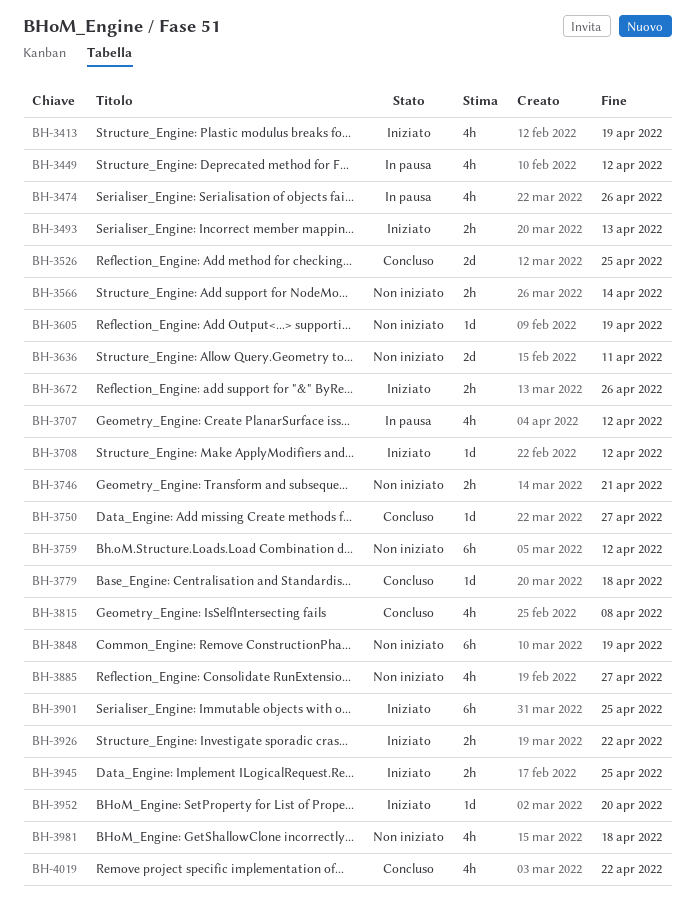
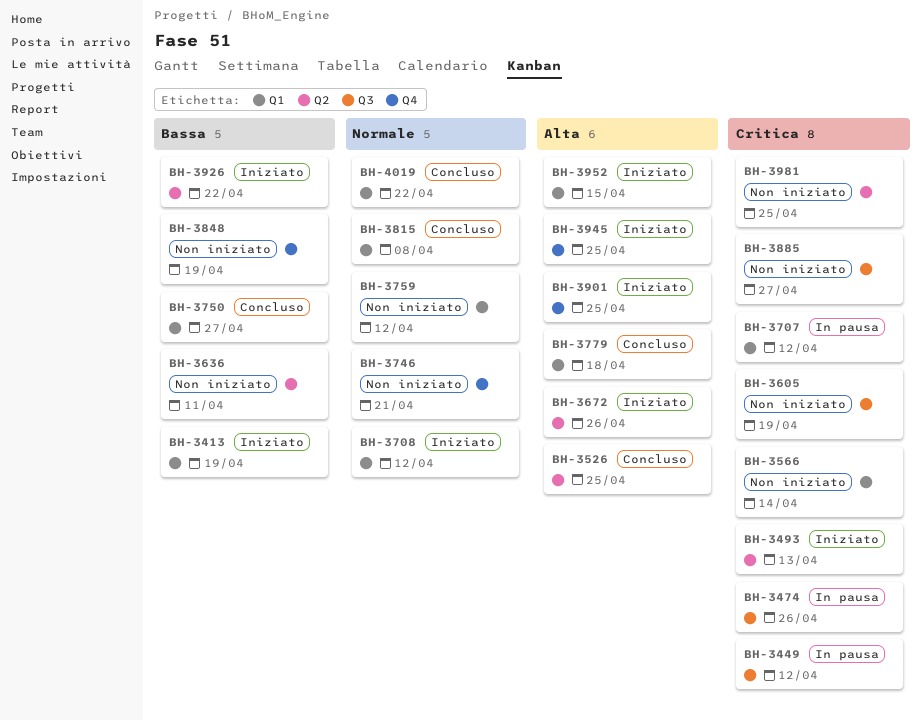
BH-3952, due: Apr 20 -> Apr 15
BH-3981, due: Apr 18 -> Apr 25

